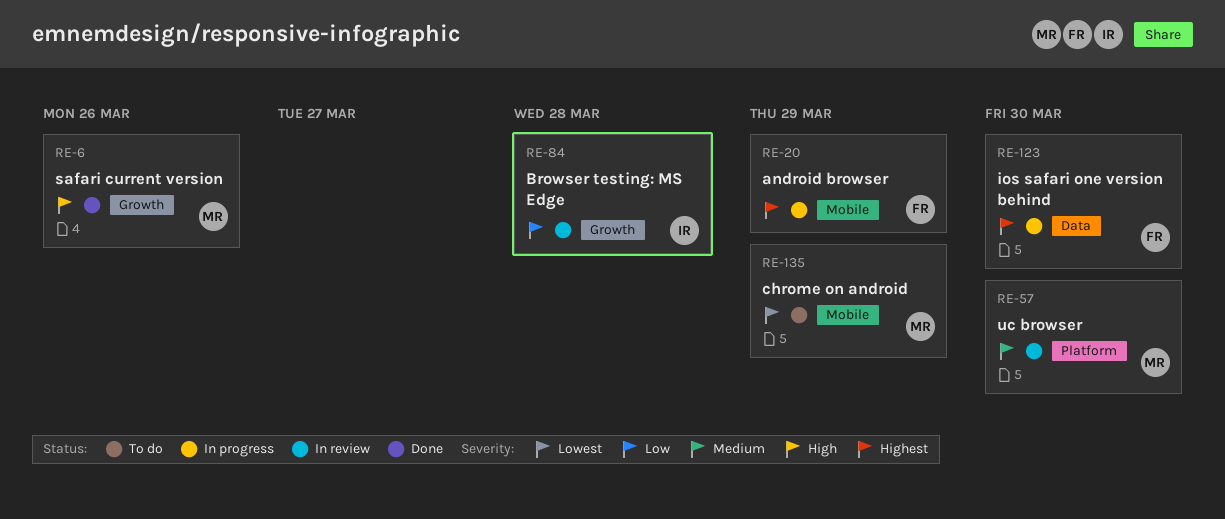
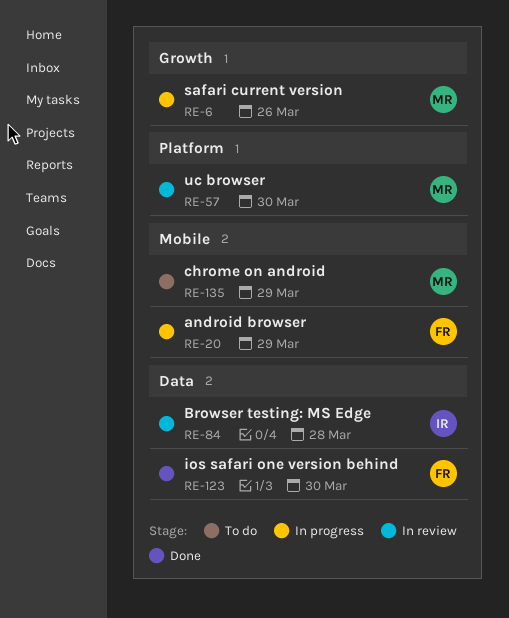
RE-6, status: Done -> In progress
RE-84, label: Growth -> Data
RE-123, status: In progress -> Done

